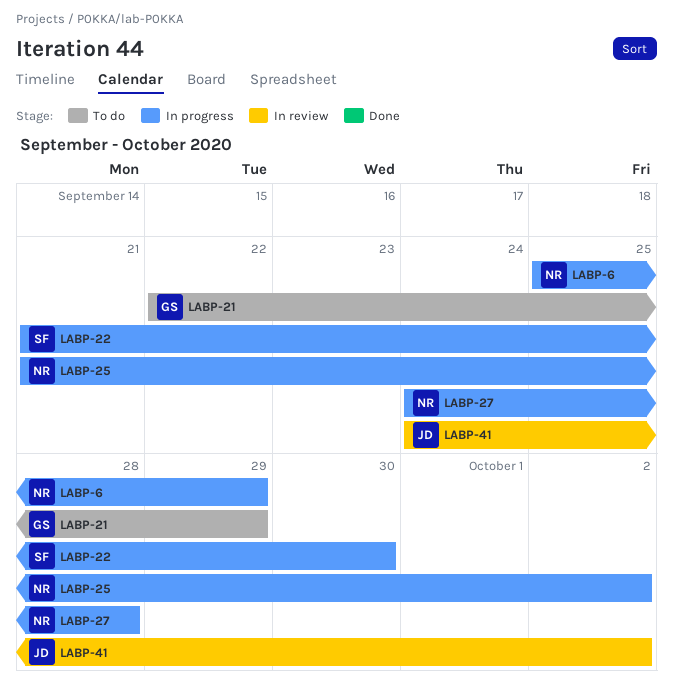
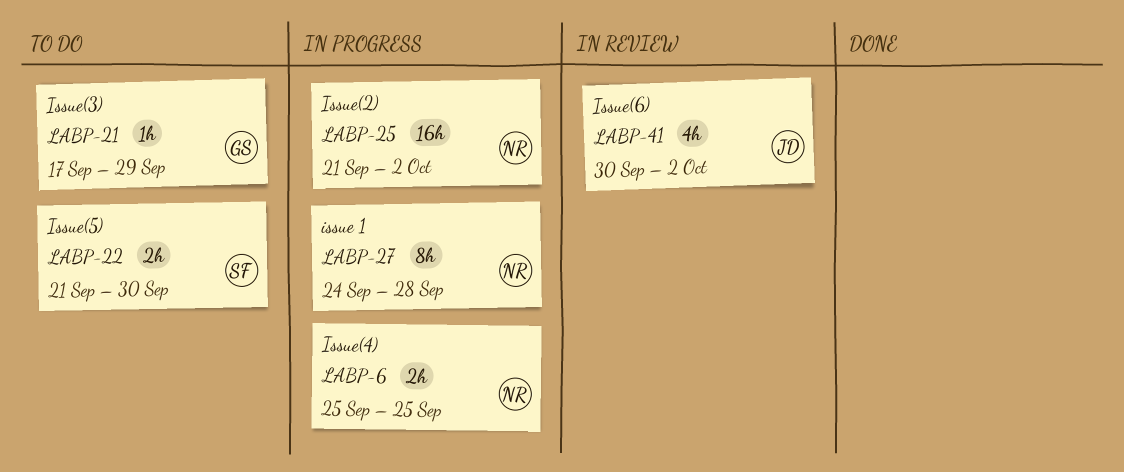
LABP-6, due: Sep 29 -> Sep 25
LABP-21, start: Sep 22 -> Sep 17
LABP-22, status: In progress -> To do
LABP-41, start: Sep 24 -> Sep 30

